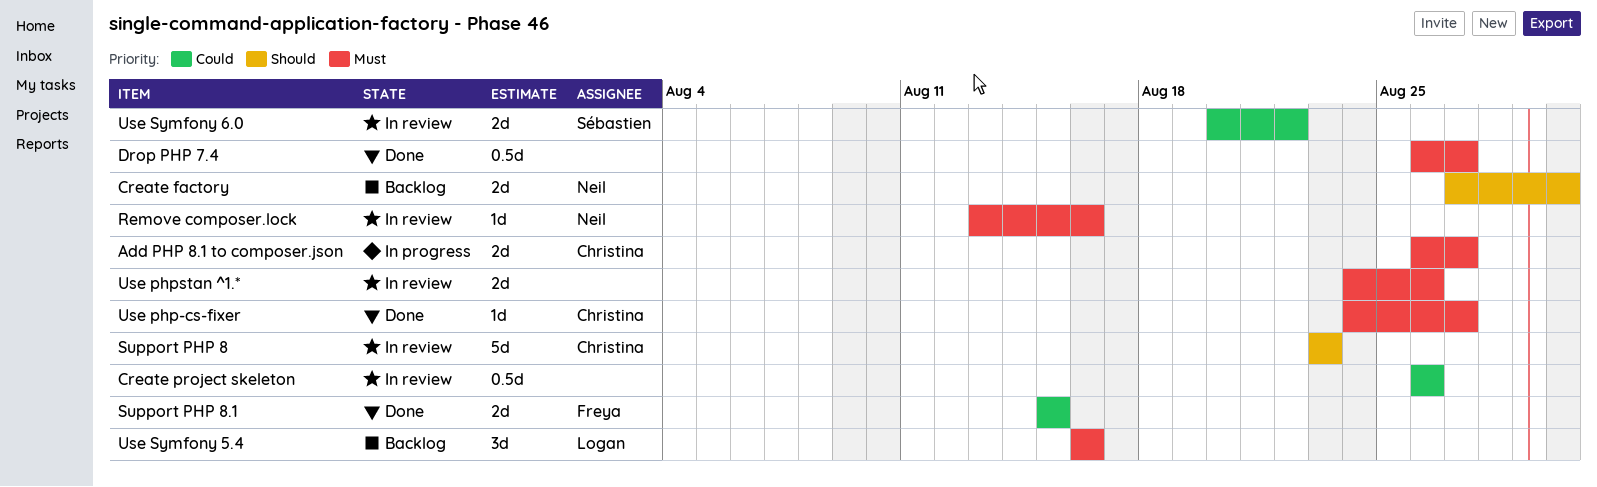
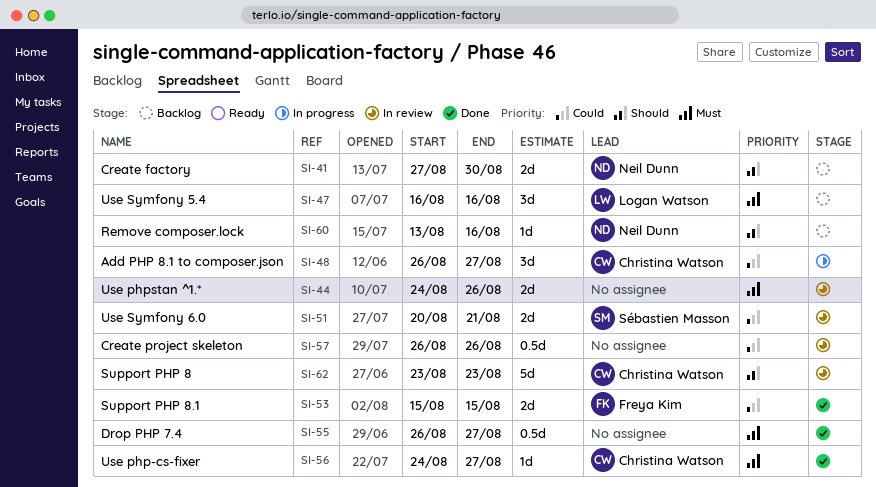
Add PHP 8.1 to composer.json, priority: Must -> Could
Add PHP 8.1 to composer.json, estimate: 2d -> 3d
Remove composer.lock, status: In review -> Backlog
Remove composer.lock, priority: Must -> Should
Use Symfony 6.0, due: Aug 22 -> Aug 21

